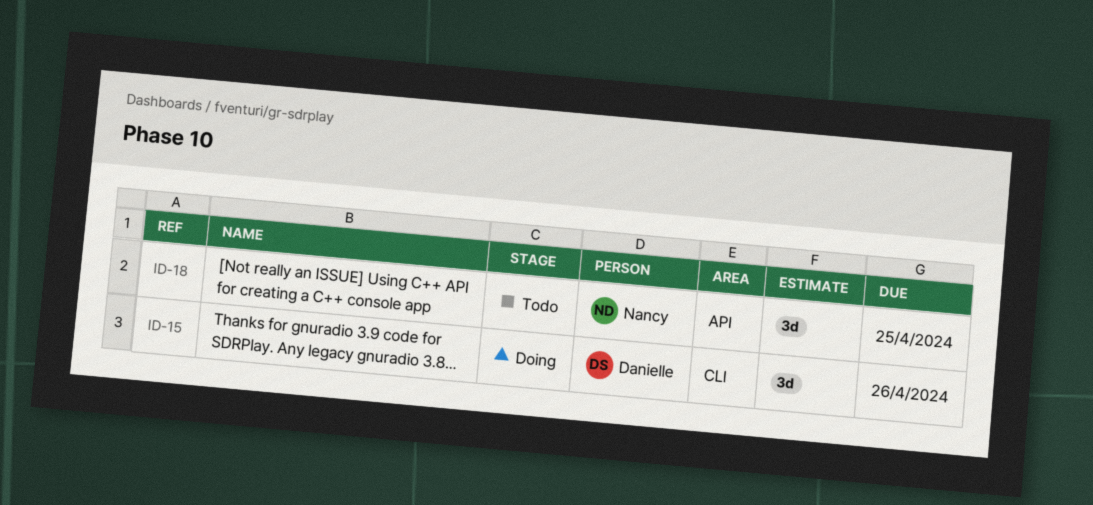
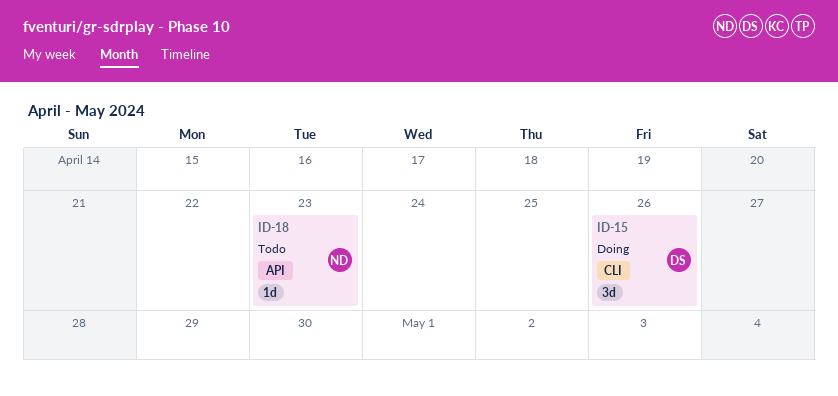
ID-18, estimate: 3d -> 1d
ID-18, due: Apr 25 -> Apr 23

